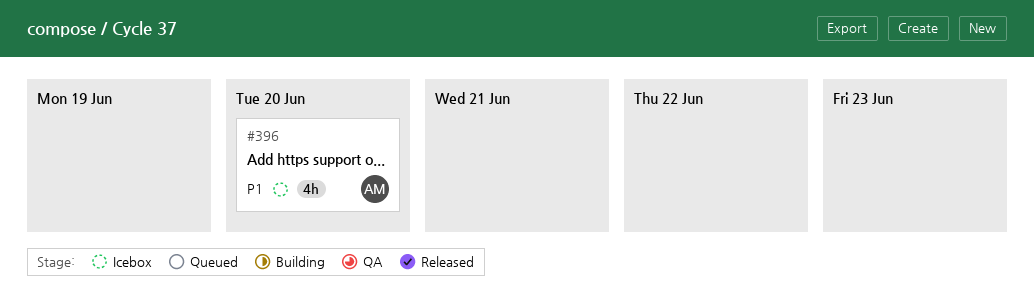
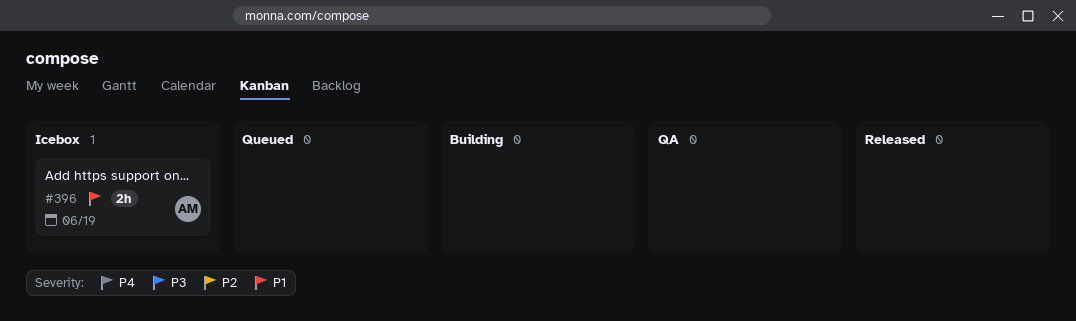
#396, estimate: 4h -> 2h
#396, due: Jun 20 -> Jun 19

